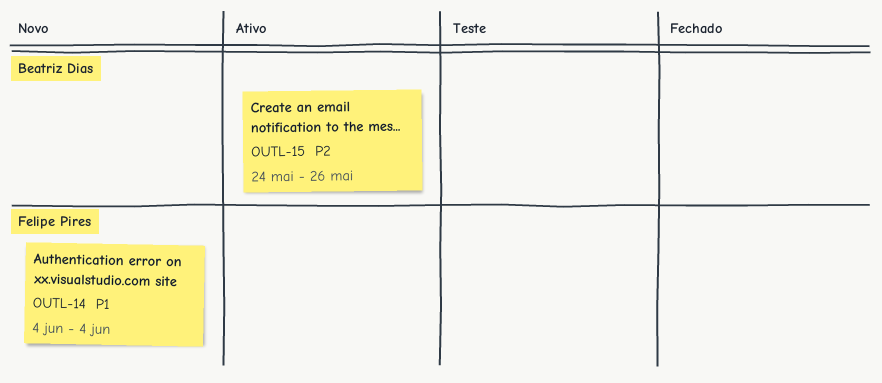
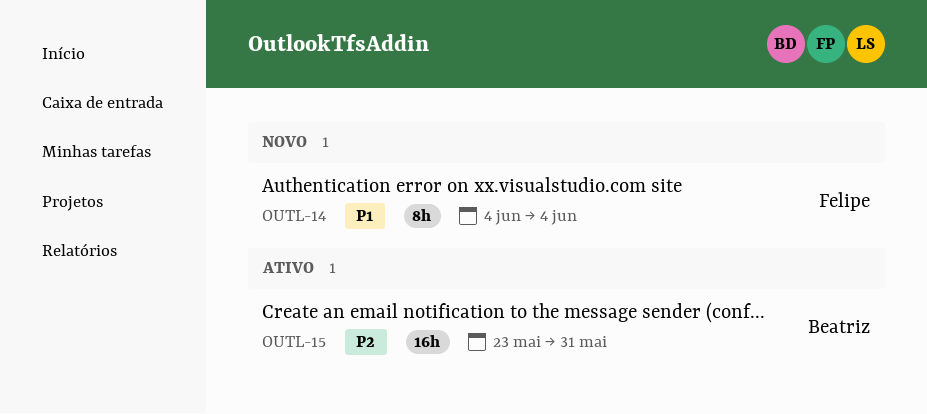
OUTL-15, start: May 24 -> May 23
OUTL-15, due: May 26 -> May 31

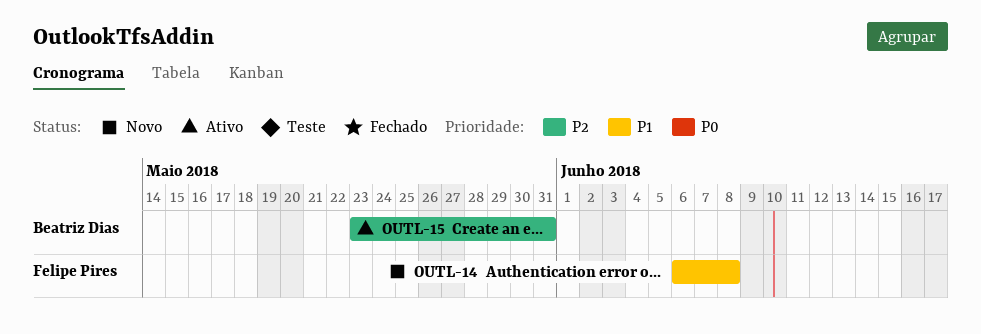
OUTL-14, start: Jun 4 -> Jun 6
OUTL-14, due: Jun 4 -> Jun 8

